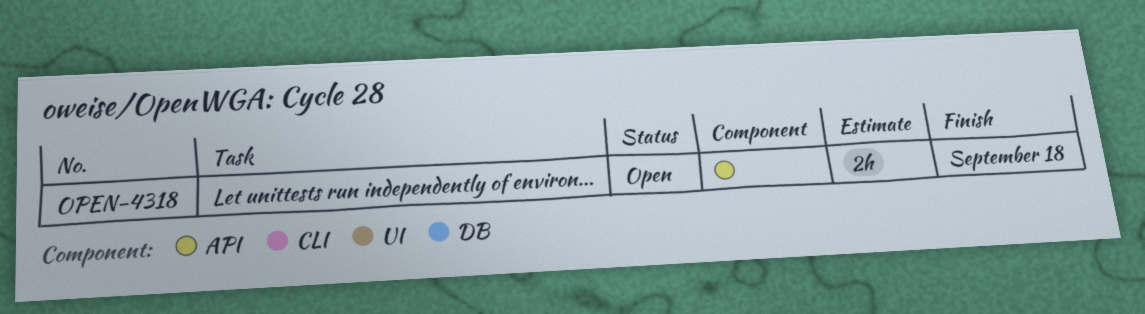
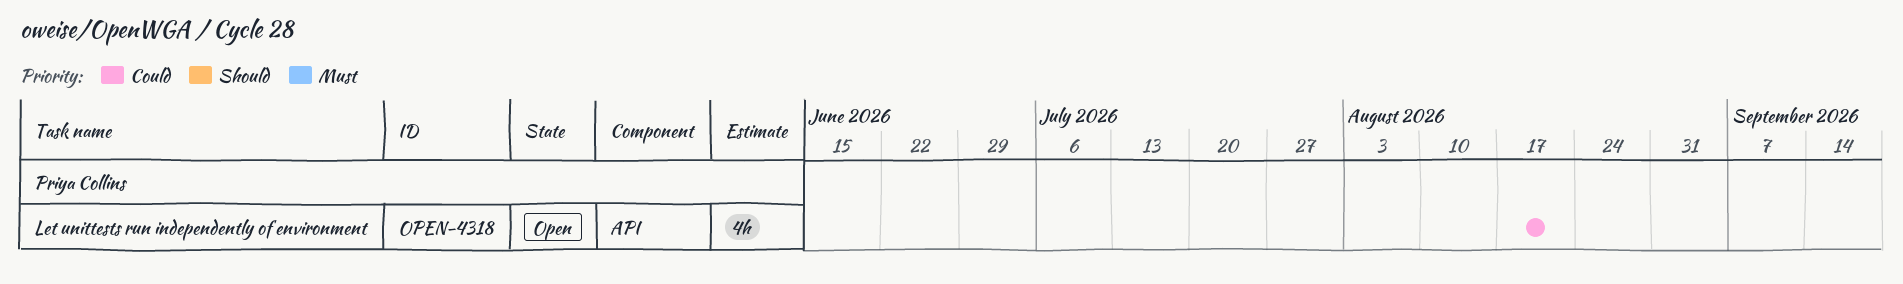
OPEN-4318, estimate: 2h -> 4h
OPEN-4318, due: Sep 18 -> Aug 21

